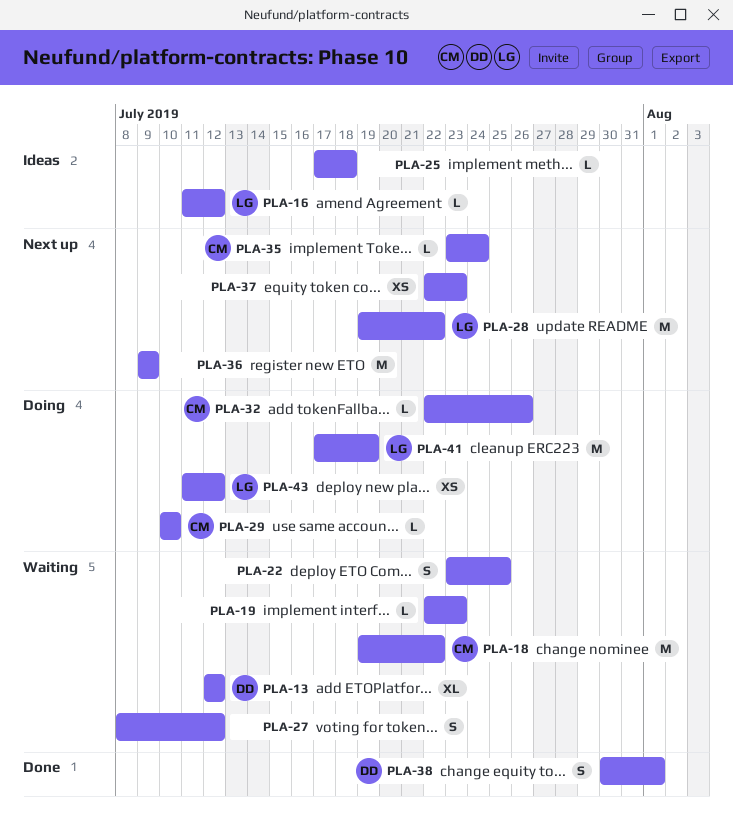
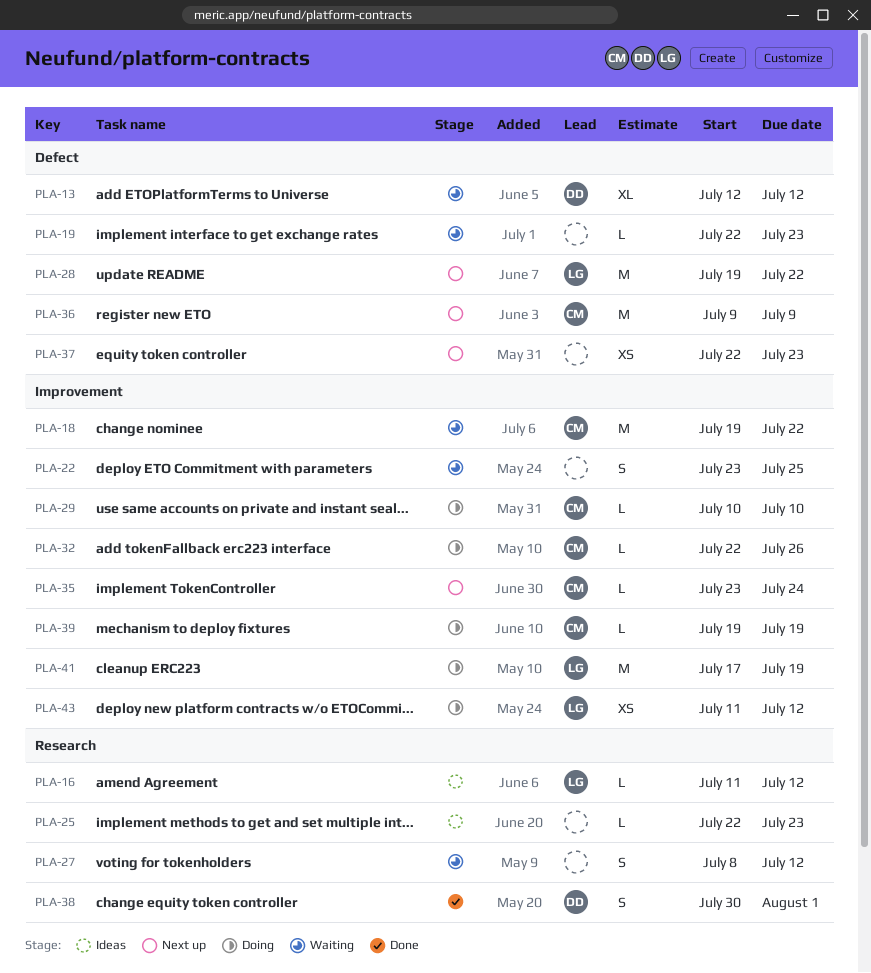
PLA-25, start: Jul 17 -> Jul 22
PLA-25, due: Jul 18 -> Jul 23
PLA-36, owner: none -> CM
PLA-39: none -> present

